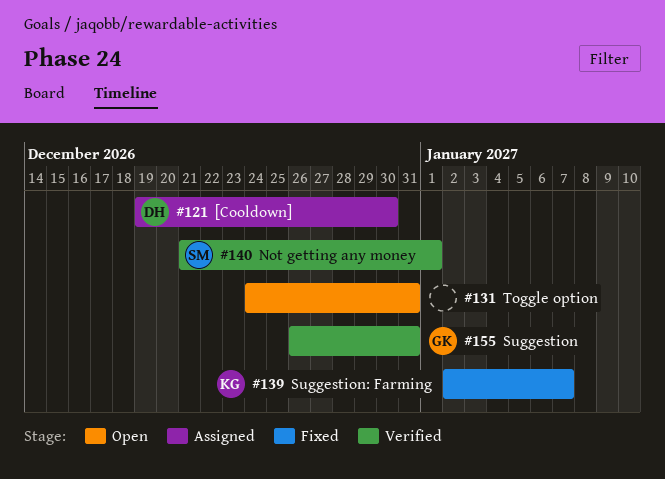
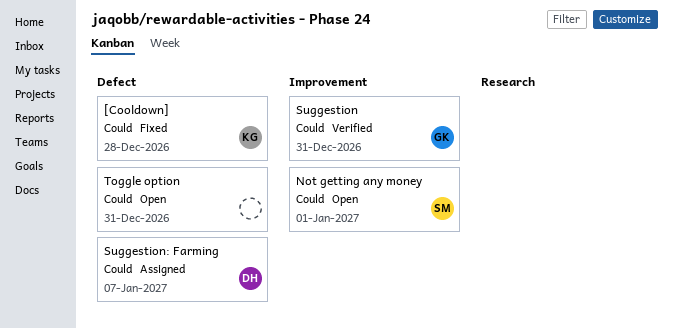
[Cooldown], status: Assigned -> Fixed
[Cooldown], owner: DH -> KG
[Cooldown], due: Dec 30 -> Dec 28
Not getting any money, status: Verified -> Open
Suggestion: Farming, status: Fixed -> Assigned
Suggestion: Farming, owner: KG -> DH

